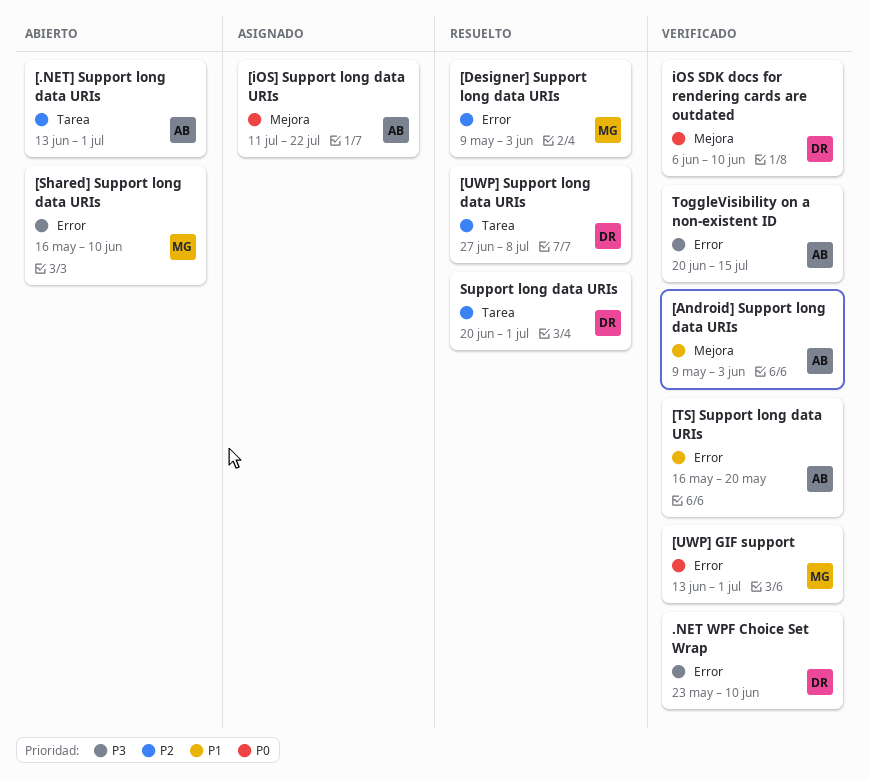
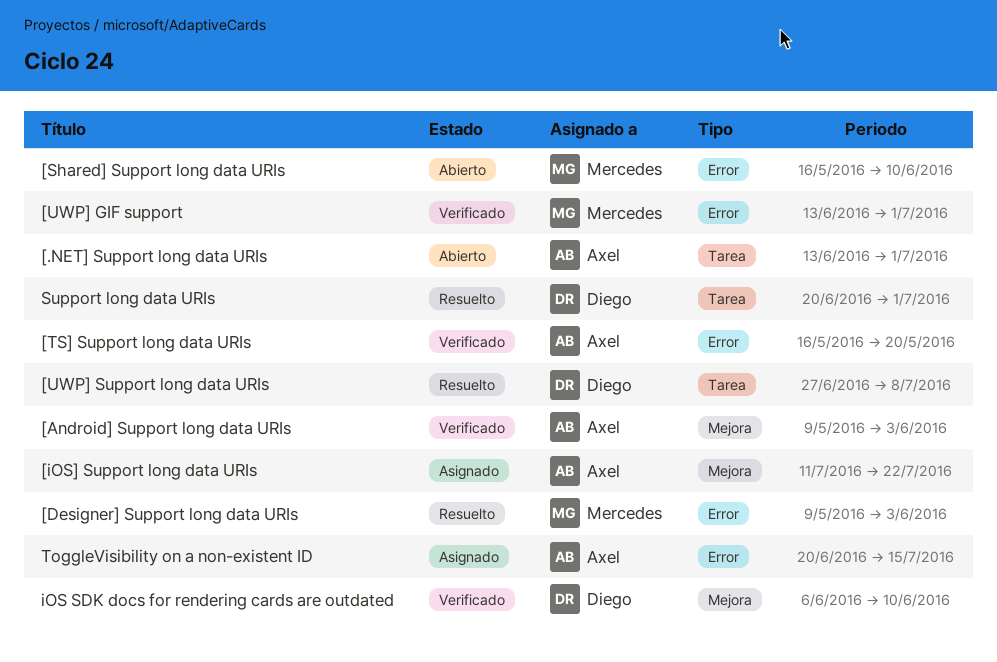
.NET WPF Choice Set Wrap: present -> none
ToggleVisibility on a non-existent ID, status: Verificado -> Asignado

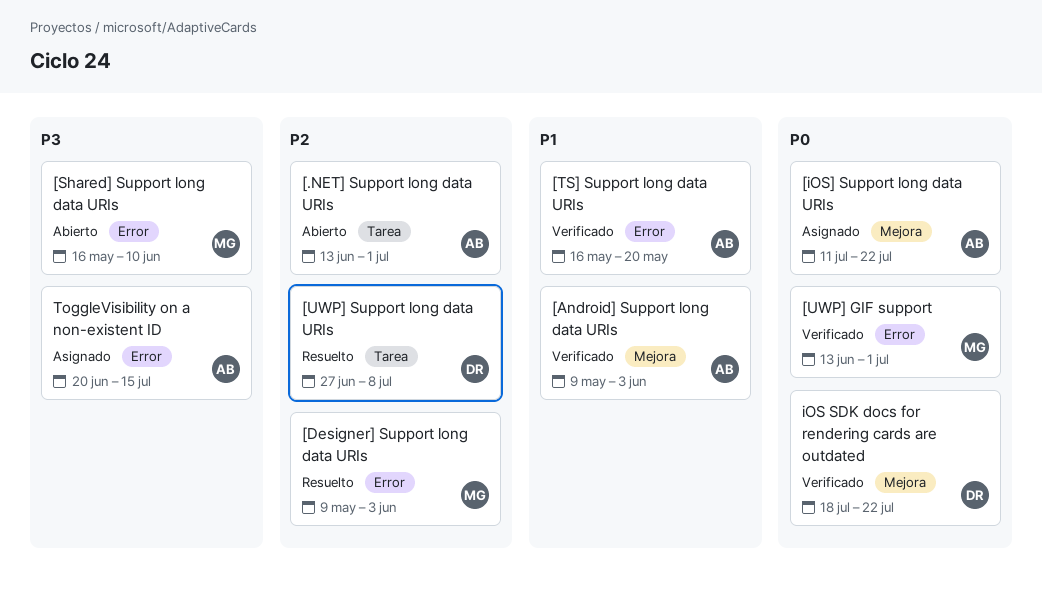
iOS SDK docs for rendering cards are outdated, start: Jun 6 -> Jul 18
iOS SDK docs for rendering cards are outdated, due: Jun 10 -> Jul 22
Support long data URIs: present -> none

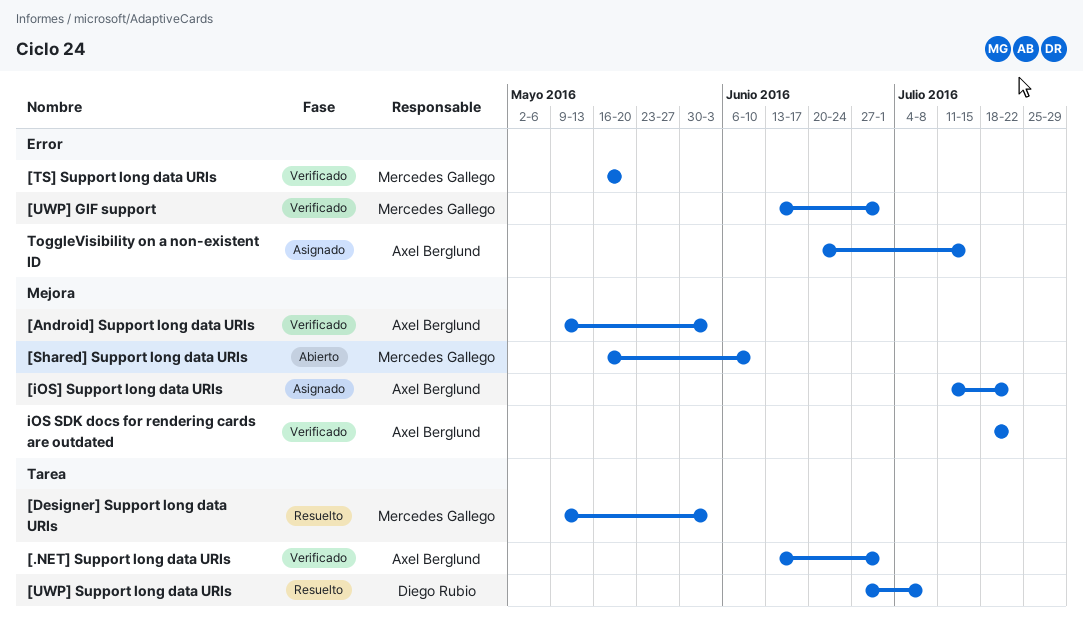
[.NET] Support long data URIs, status: Abierto -> Verificado
[Designer] Support long data URIs, label: Error -> Tarea
[Shared] Support long data URIs, label: Error -> Mejora
[TS] Support long data URIs, owner: Axel Berglund -> Mercedes Gallego
iOS SDK docs for rendering cards are outdated, owner: Diego Rubio -> Axel Berglund

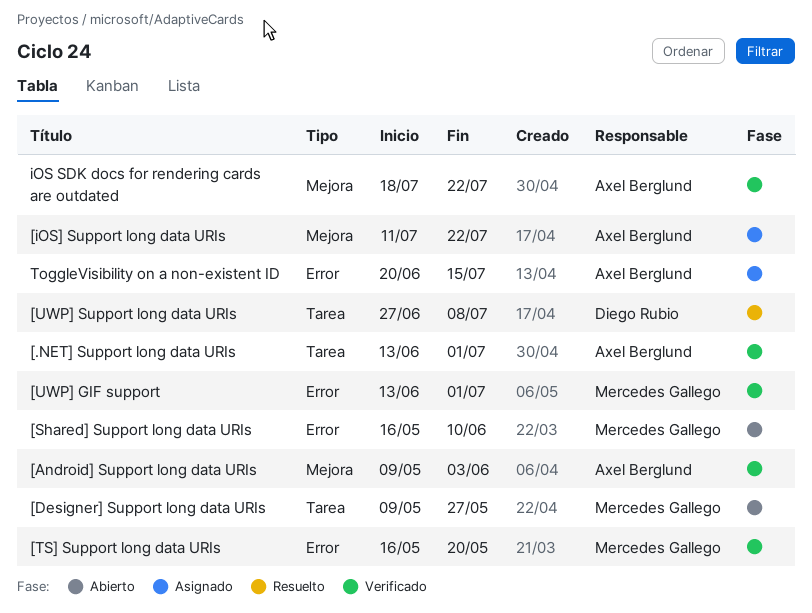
[Designer] Support long data URIs, status: Resuelto -> Abierto
[Designer] Support long data URIs, due: Jun 3 -> May 27
[Shared] Support long data URIs, label: Mejora -> Error

